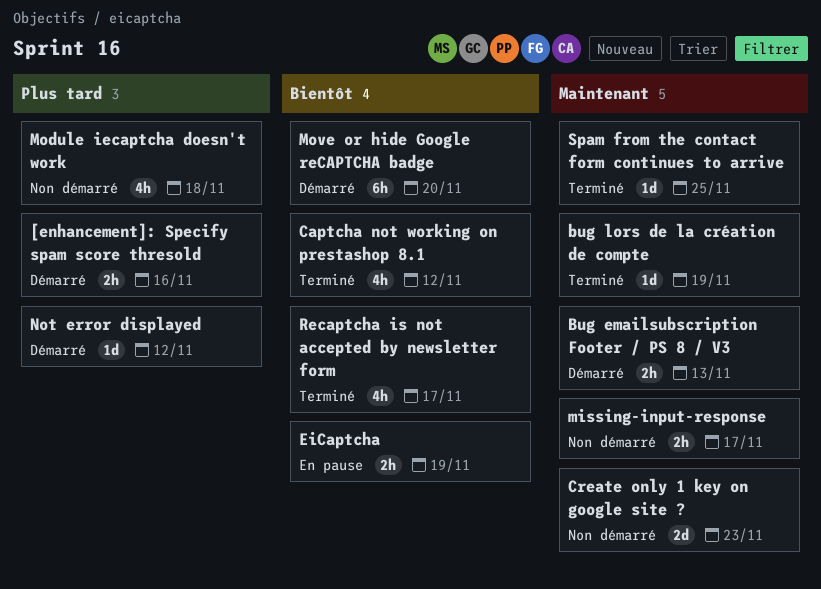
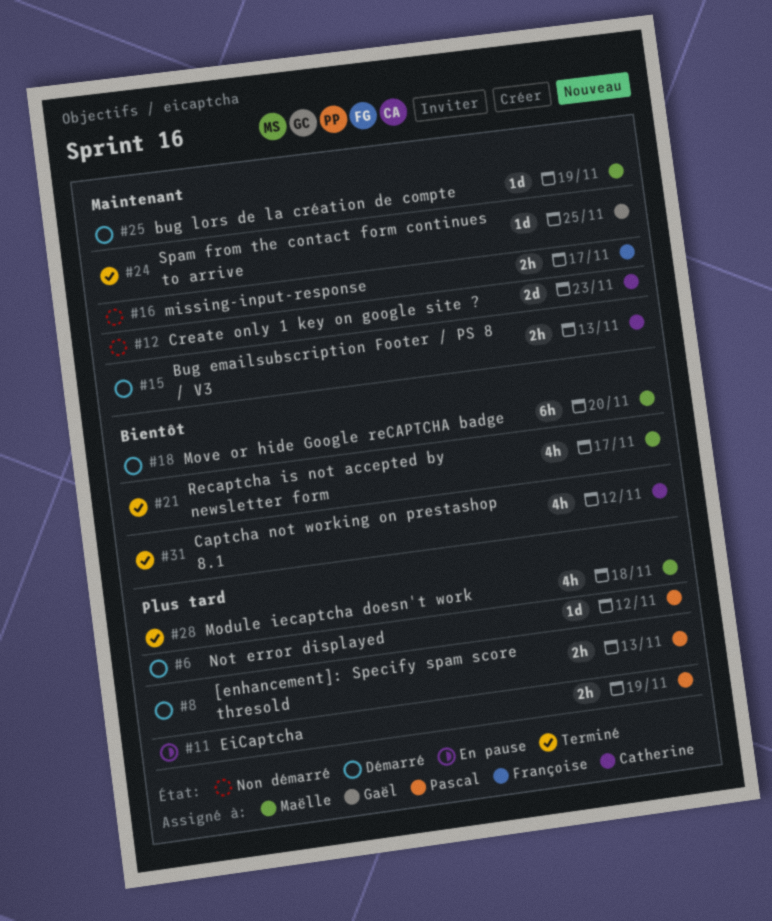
[enhancement]: Specify spam score thresold, due: Nov 16 -> Nov 13
bug lors de la création de compte, status: Terminé -> Démarré
EiCaptcha, priority: Bientôt -> Plus tard
Module iecaptcha doesn't work, status: Non démarré -> Terminé

